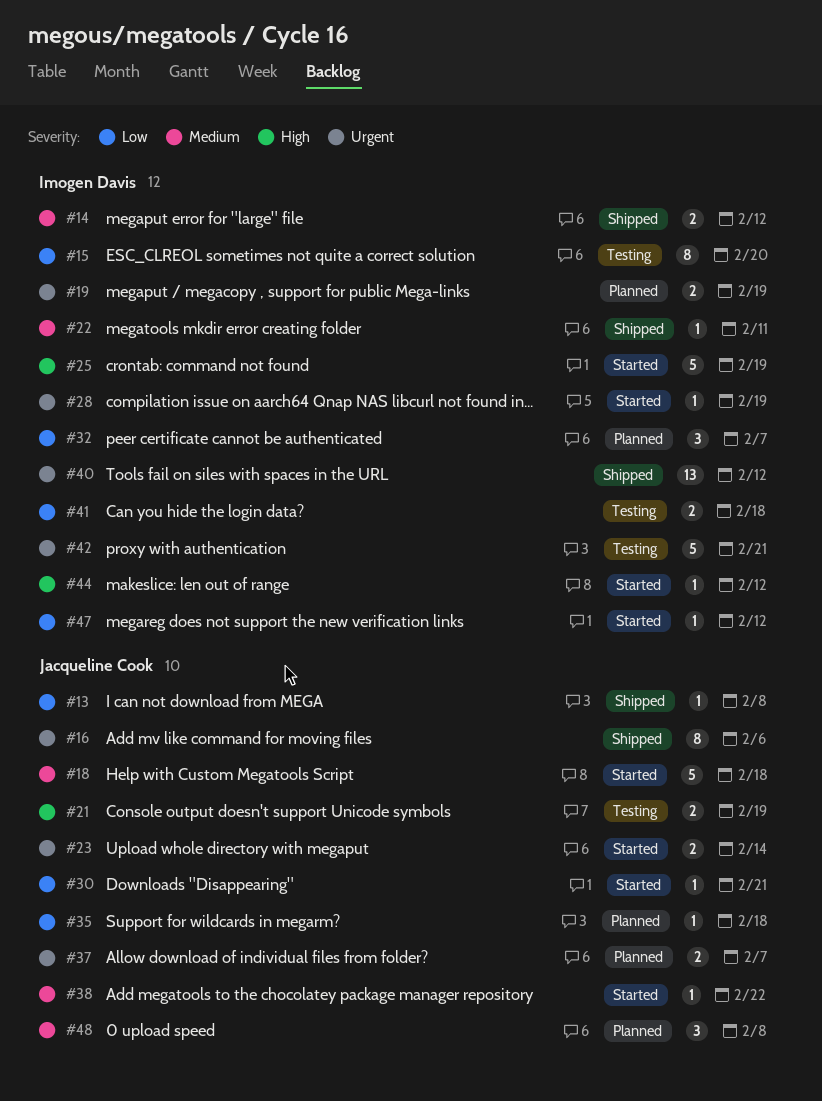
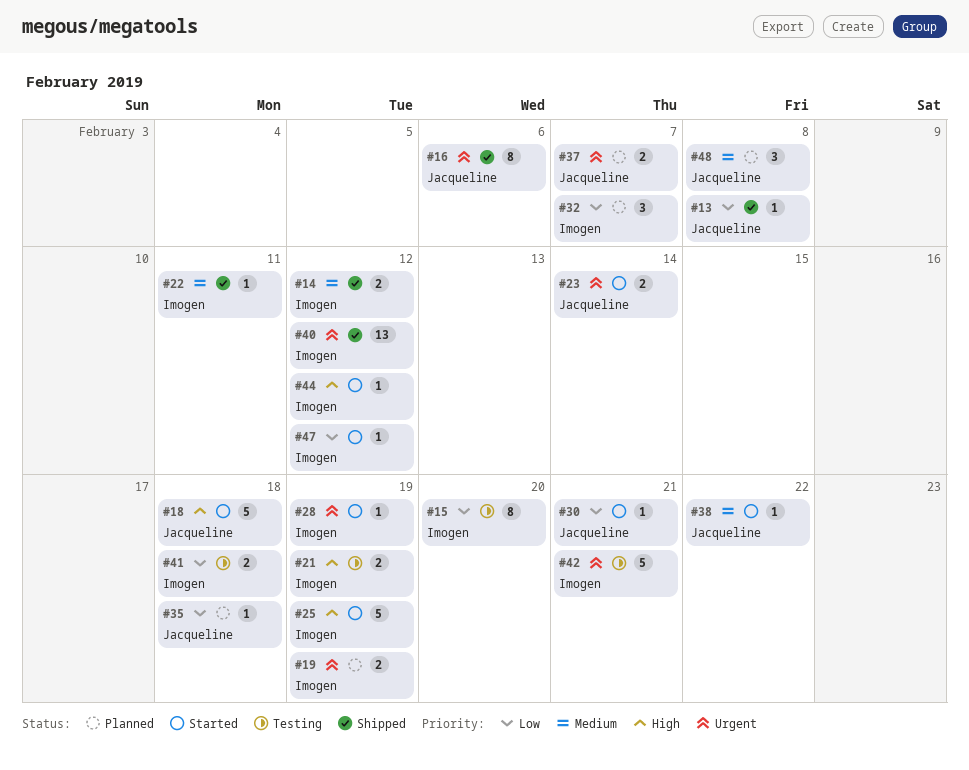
#18, priority: Medium -> High
#21, owner: Jacqueline Cook -> Imogen Davis

